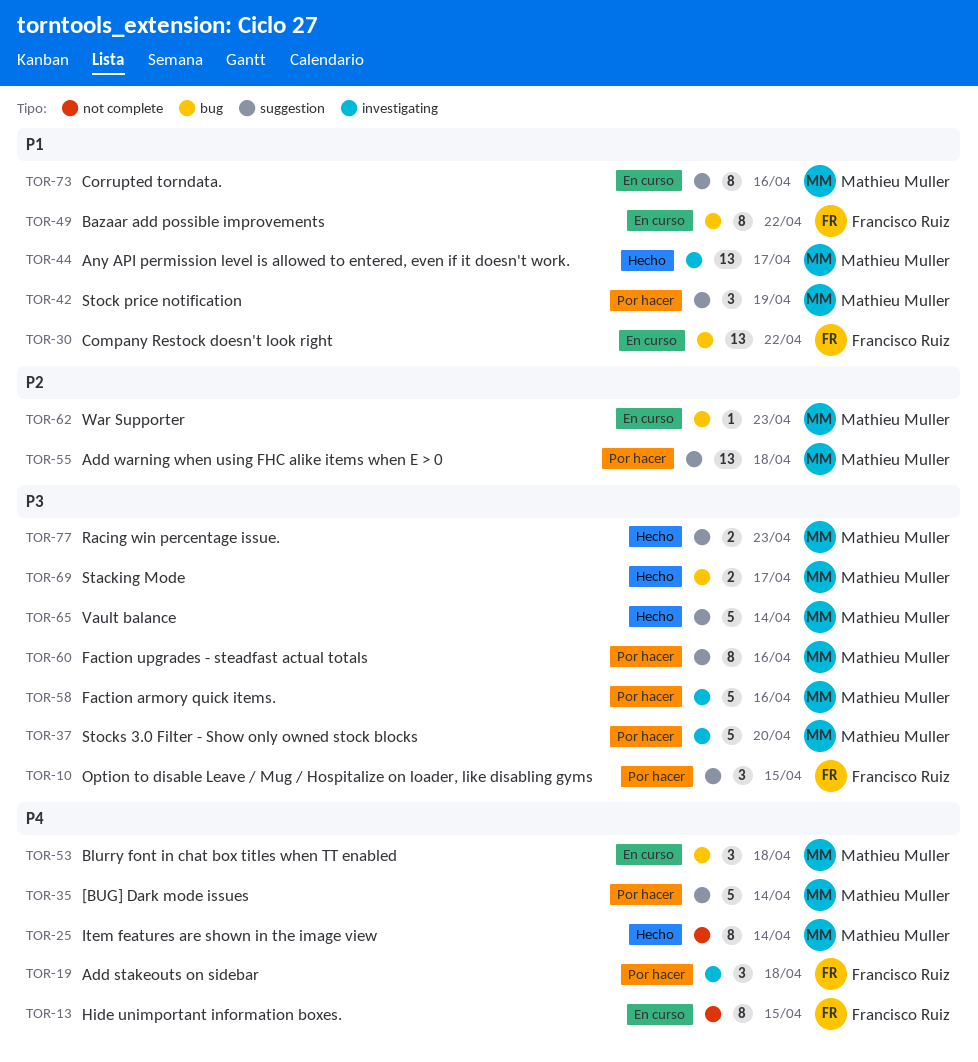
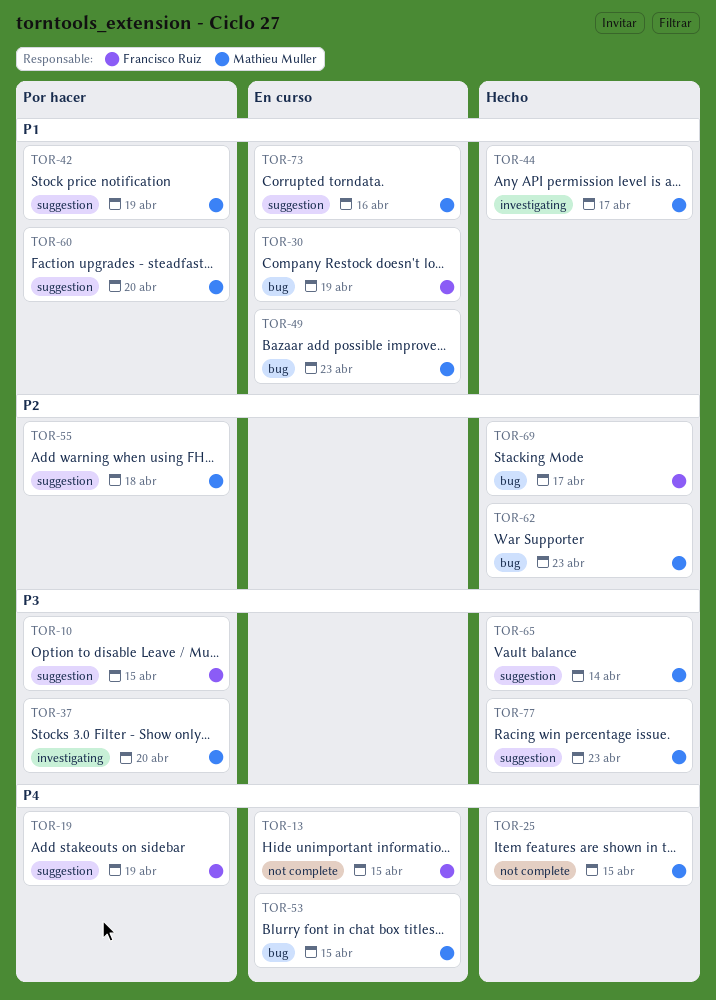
TOR-19, label: investigating -> suggestion
TOR-19, due: Apr 18 -> Apr 19
TOR-25, due: Apr 14 -> Apr 15
TOR-30, due: Apr 22 -> Apr 19
TOR-35: present -> none
TOR-49, owner: Francisco Ruiz -> Mathieu Muller
TOR-49, due: Apr 22 -> Apr 23
TOR-53, due: Apr 18 -> Apr 15
TOR-58: present -> none
TOR-60, priority: P3 -> P1
TOR-60, due: Apr 16 -> Apr 20
TOR-62, status: En curso -> Hecho
TOR-69, owner: Mathieu Muller -> Francisco Ruiz
TOR-69, priority: P3 -> P2

